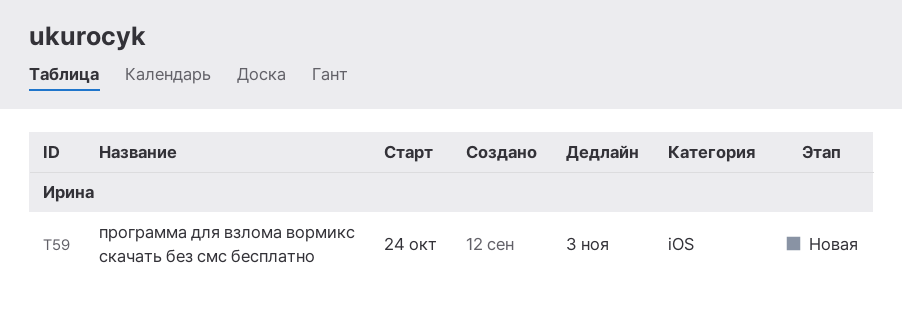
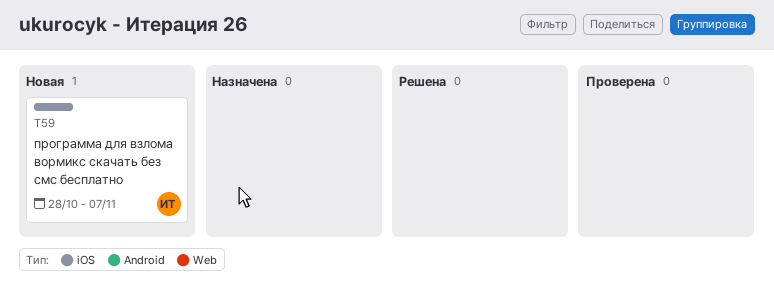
T59, start: Oct 24 -> Oct 28
T59, due: Nov 3 -> Nov 7

